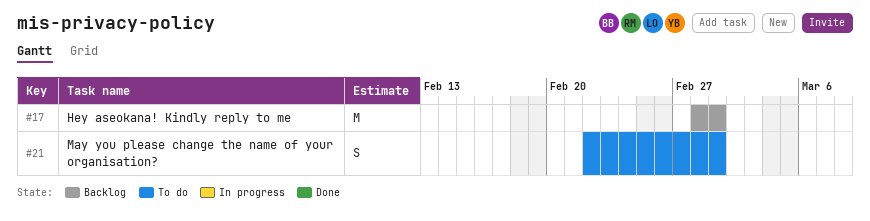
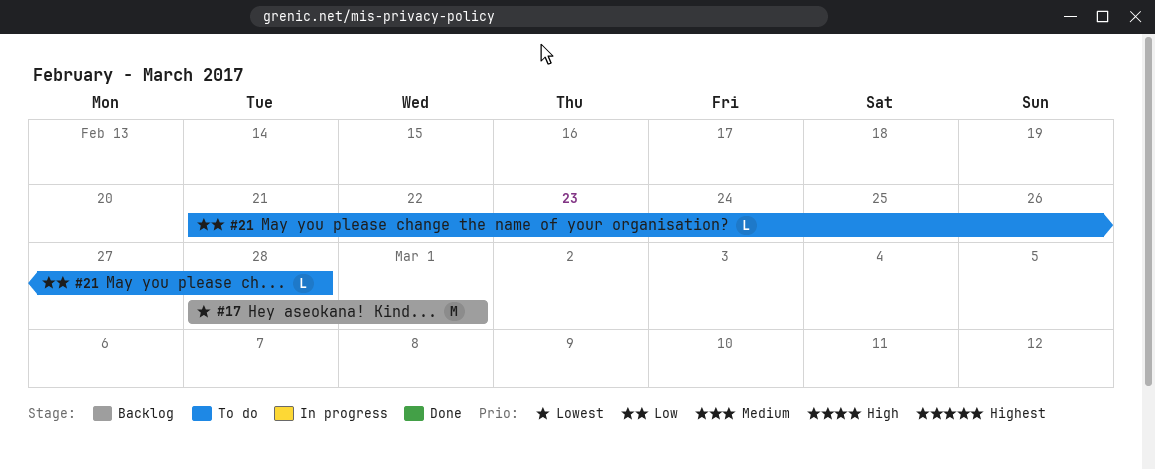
#21, estimate: S -> L
#21, start: Feb 22 -> Feb 21
#21, due: Mar 1 -> Feb 28

